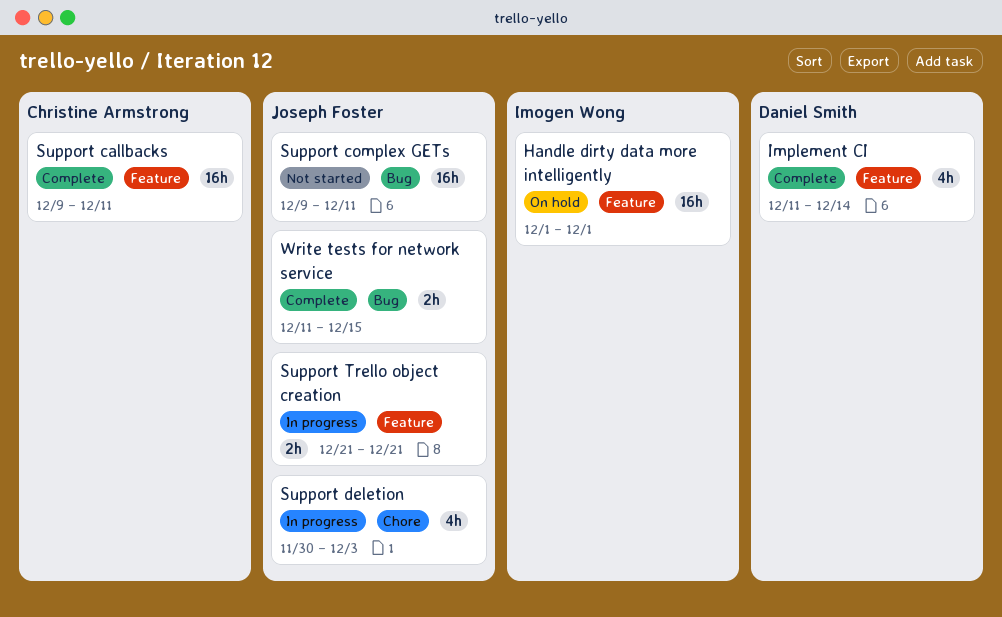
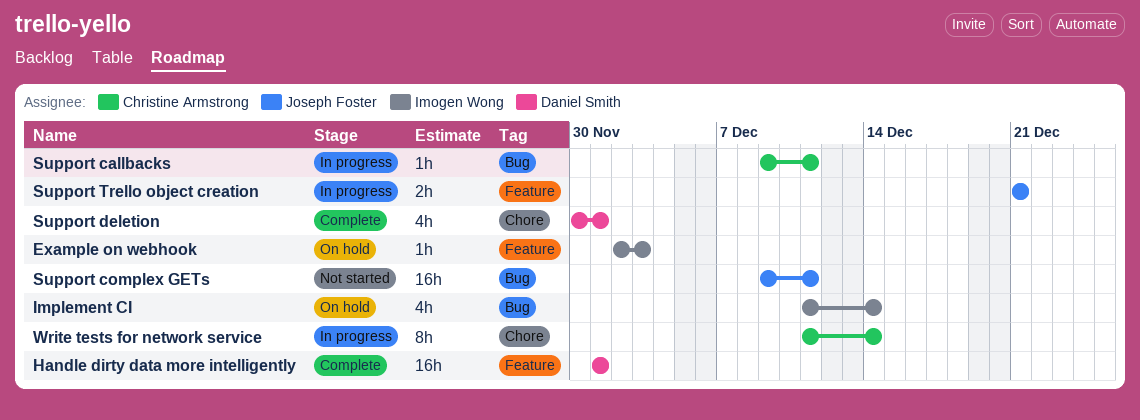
Example on webhook: none -> present
Handle dirty data more intelligently, status: On hold -> Complete
Handle dirty data more intelligently, owner: Imogen Wong -> Daniel Smith
Implement CI, status: Complete -> On hold
Implement CI, owner: Daniel Smith -> Imogen Wong
Implement CI, label: Feature -> Bug
Support callbacks, status: Complete -> In progress
Support callbacks, label: Feature -> Bug
Support callbacks, estimate: 16h -> 1h
Support deletion, status: In progress -> Complete
Support deletion, owner: Joseph Foster -> Daniel Smith
Support deletion, due: Dec 3 -> Dec 1
Write tests for network service, status: Complete -> In progress
Write tests for network service, owner: Joseph Foster -> Christine Armstrong
Write tests for network service, label: Bug -> Chore
Write tests for network service, estimate: 2h -> 8h
Write tests for network service, due: Dec 15 -> Dec 14

